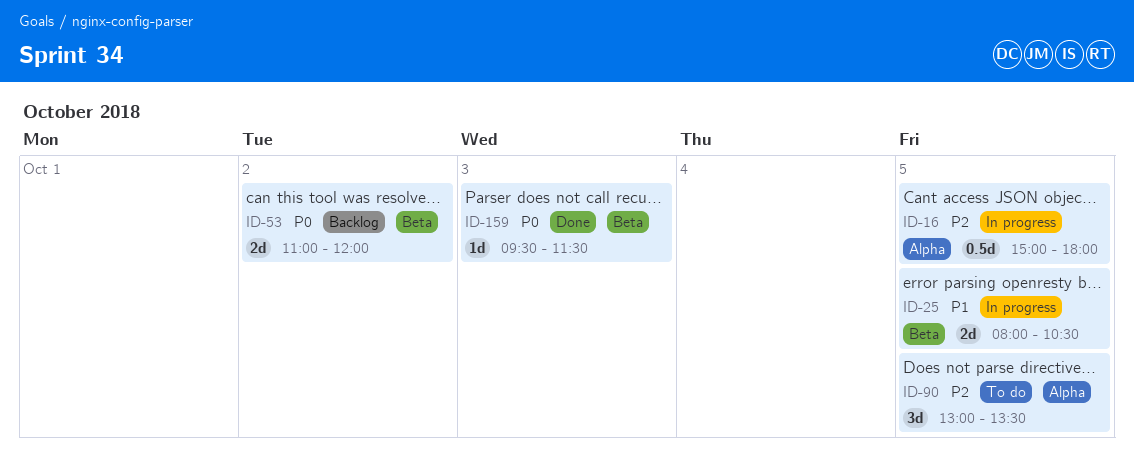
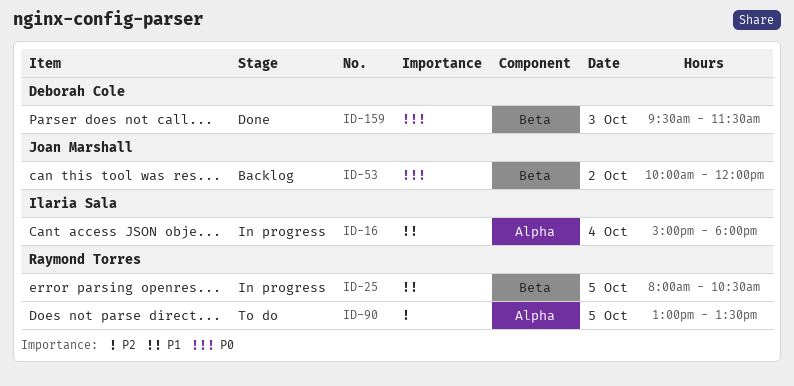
ID-16, priority: P2 -> P1
ID-16, day: Oct 5 -> Oct 4
ID-53, begins: 11:00 -> 10:00

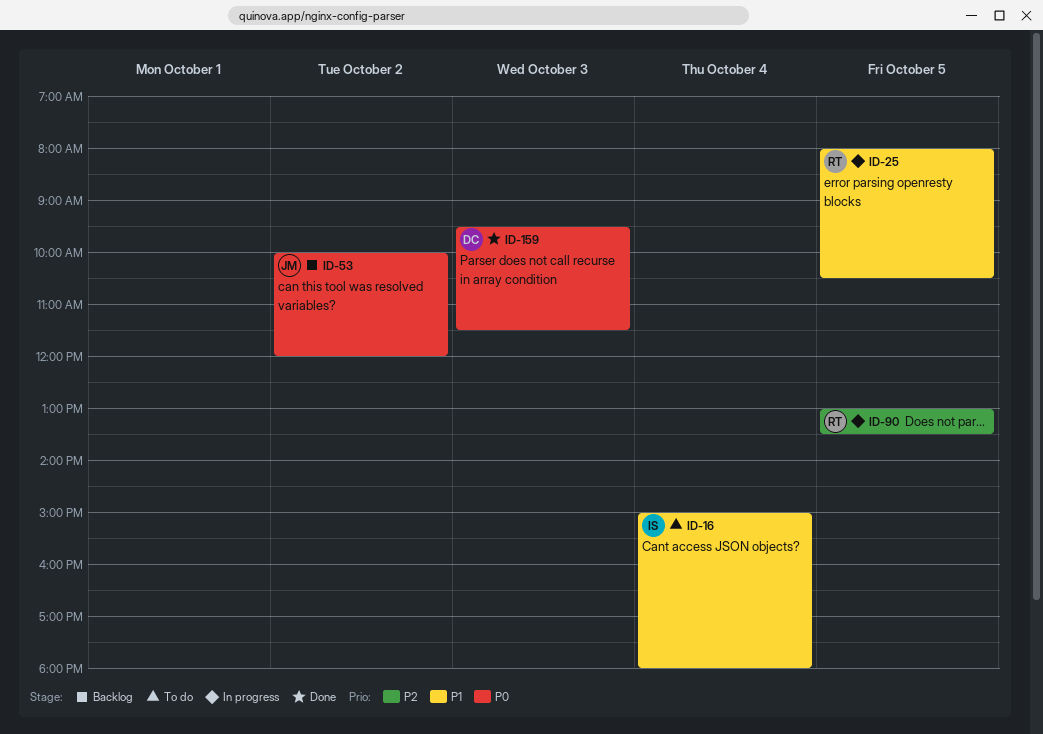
ID-16, status: In progress -> To do
ID-90, status: To do -> In progress

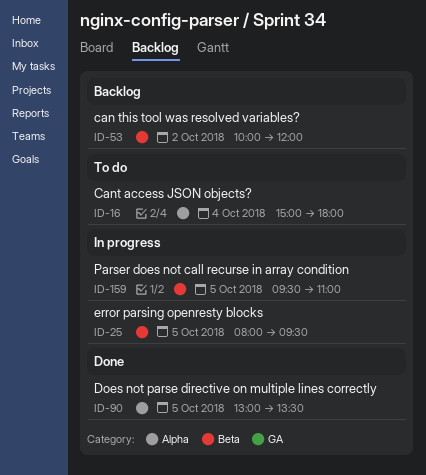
ID-25, ends: 10:30 -> 09:30
ID-90, status: In progress -> Done
ID-159, status: Done -> In progress
ID-159, day: Oct 3 -> Oct 5
ID-159, ends: 11:30 -> 11:00

